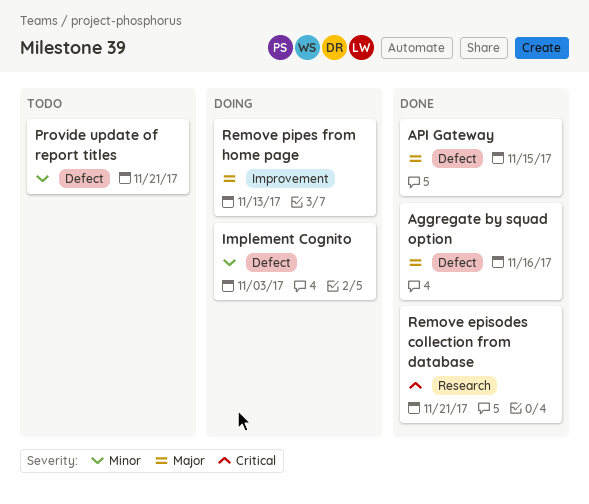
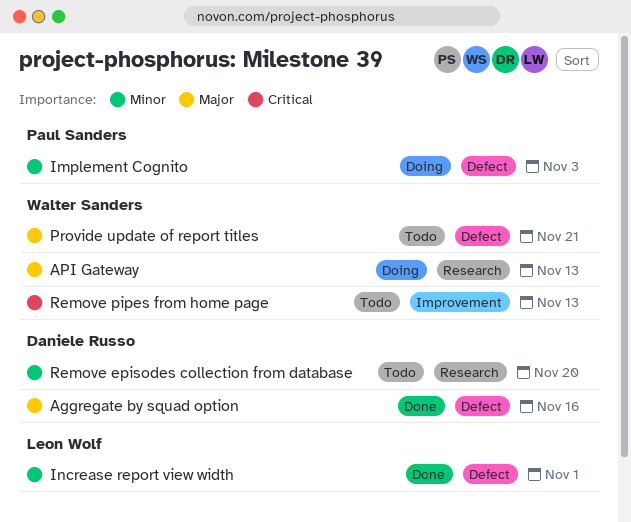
API Gateway, status: Done -> Doing
API Gateway, label: Defect -> Research
API Gateway, due: Nov 15 -> Nov 13
Increase report view width: none -> present
Provide update of report titles, priority: Minor -> Major
Remove episodes collection from database, status: Done -> Todo
Remove episodes collection from database, priority: Critical -> Minor
Remove episodes collection from database, due: Nov 21 -> Nov 20
Remove pipes from home page, status: Doing -> Todo
Remove pipes from home page, priority: Major -> Critical

